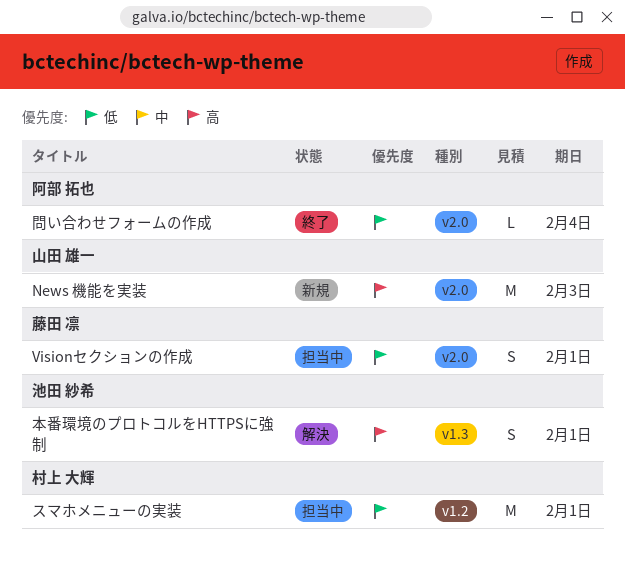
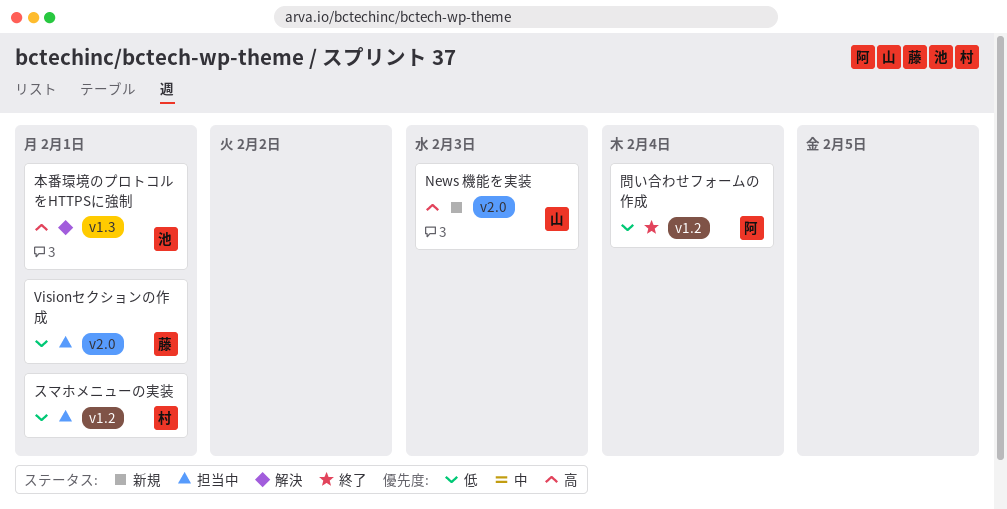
問い合わせフォームの作成, label: v2.0 -> v1.2

